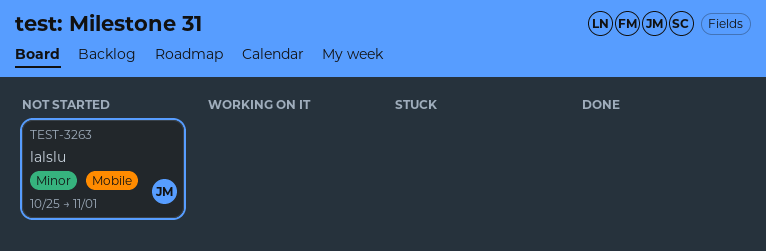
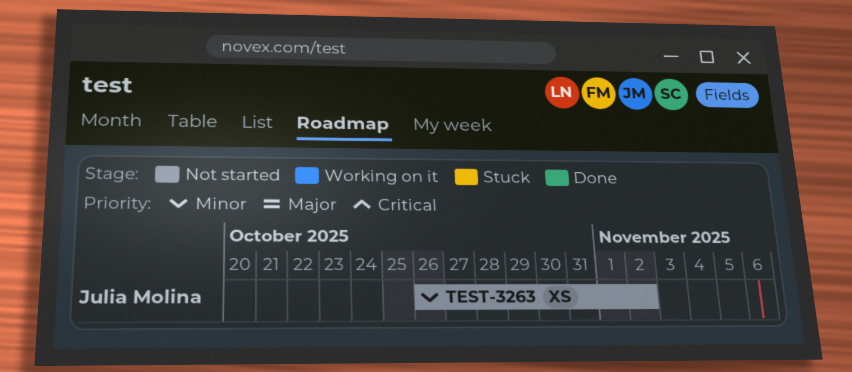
TEST-3263, start: Oct 25 -> Oct 26
TEST-3263, due: Nov 1 -> Nov 2

